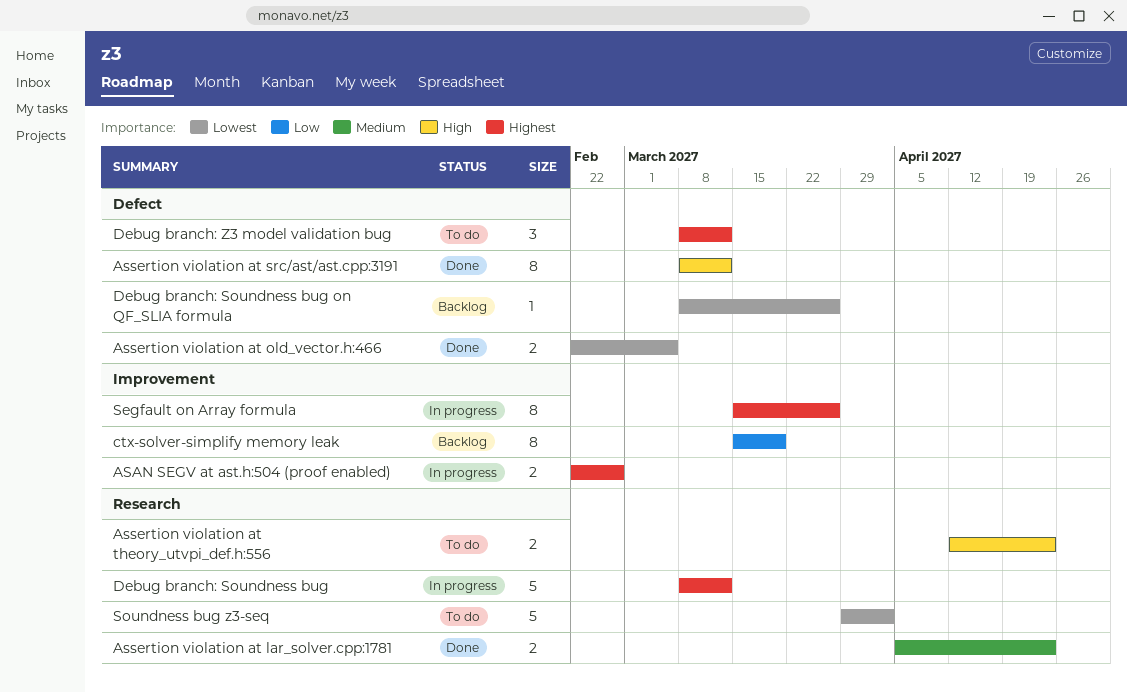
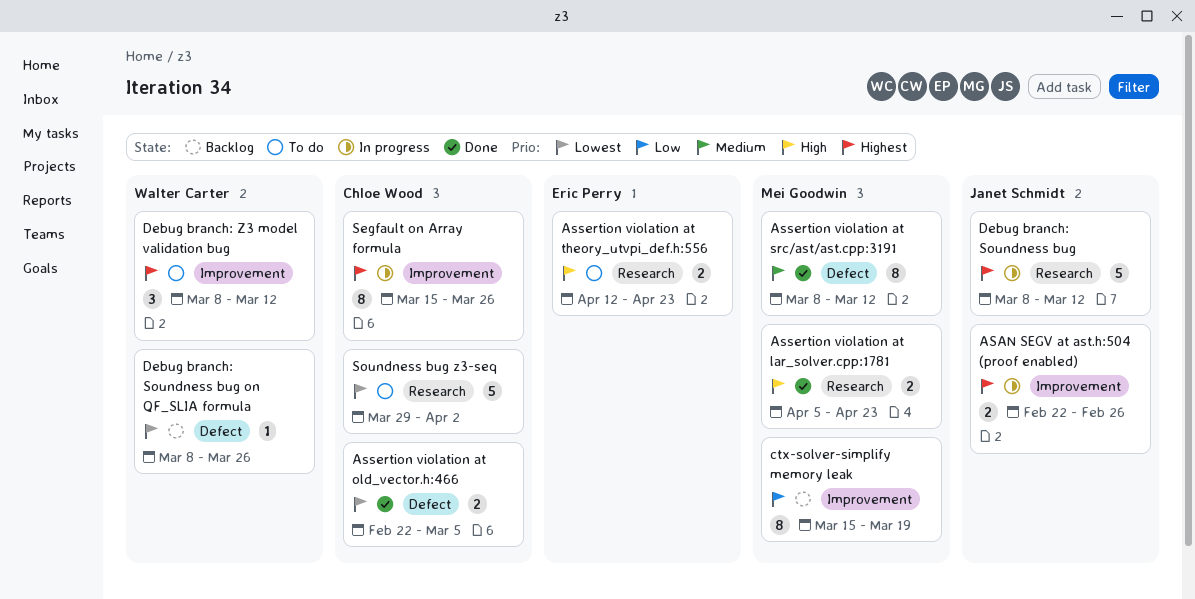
Assertion violation at lar_solver.cpp:1781, priority: Medium -> High
Assertion violation at src/ast/ast.cpp:3191, priority: High -> Medium
Debug branch: Z3 model validation bug, label: Defect -> Improvement

